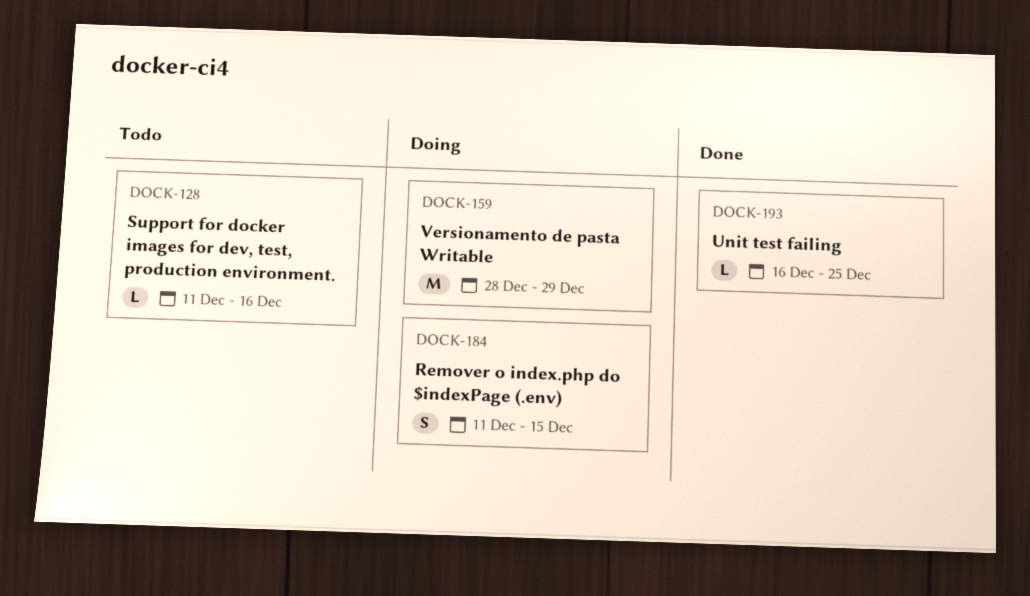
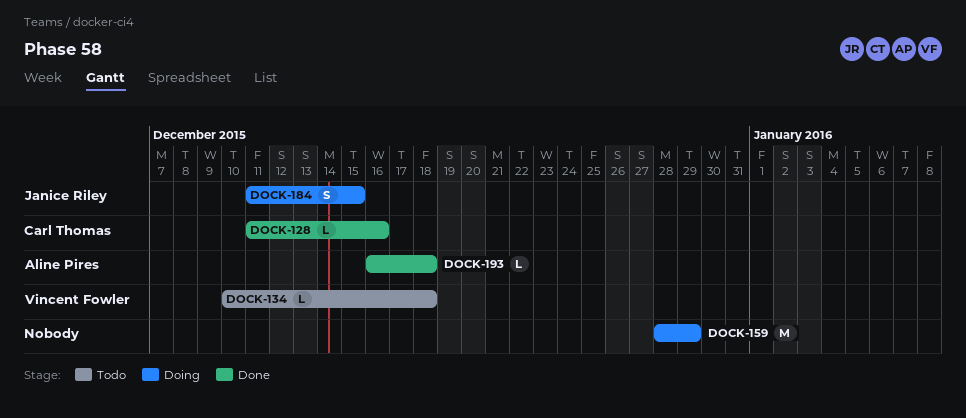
DOCK-128, status: Todo -> Done
DOCK-134: none -> present
DOCK-193, due: Dec 25 -> Dec 18

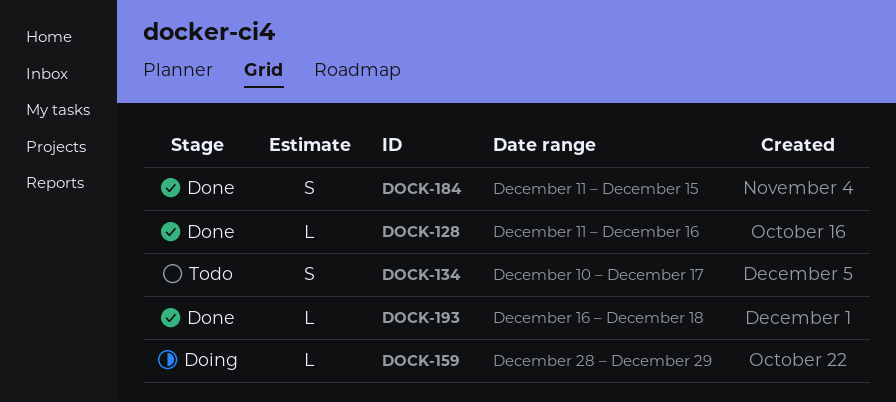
DOCK-134, estimate: L -> S
DOCK-134, due: Dec 18 -> Dec 17
DOCK-159, estimate: M -> L
DOCK-184, status: Doing -> Done

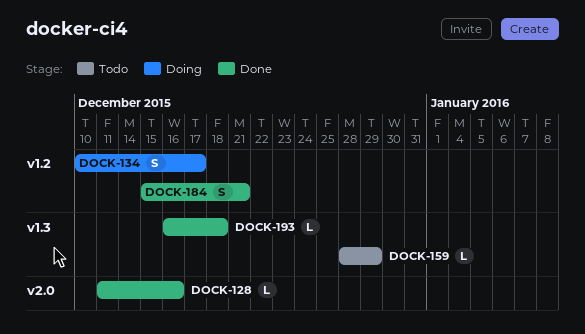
DOCK-134, status: Todo -> Doing
DOCK-159, status: Doing -> Todo
DOCK-184, start: Dec 11 -> Dec 15
DOCK-184, due: Dec 15 -> Dec 21

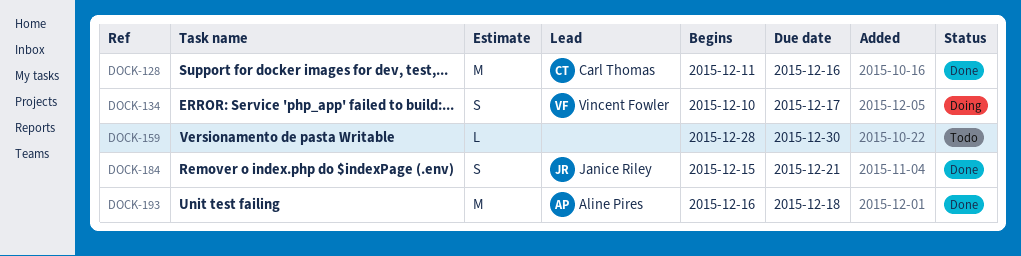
DOCK-128, estimate: L -> M
DOCK-159, due: Dec 29 -> Dec 30
DOCK-193, estimate: L -> M

